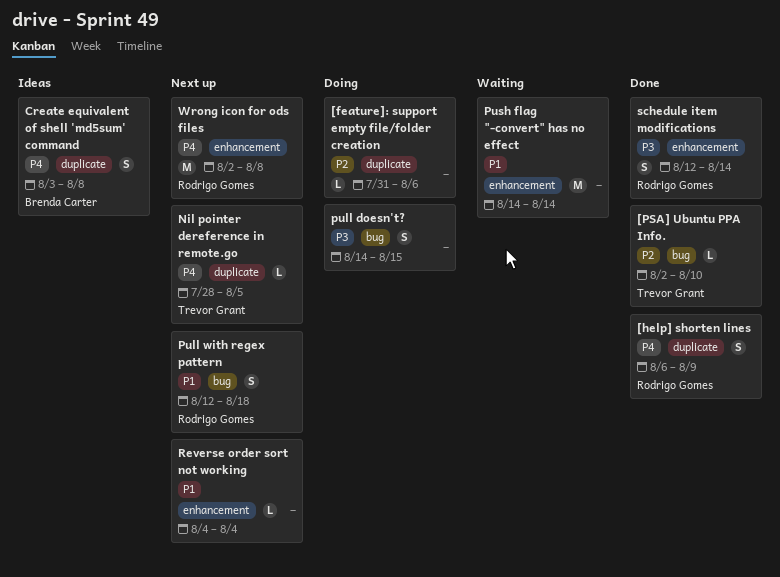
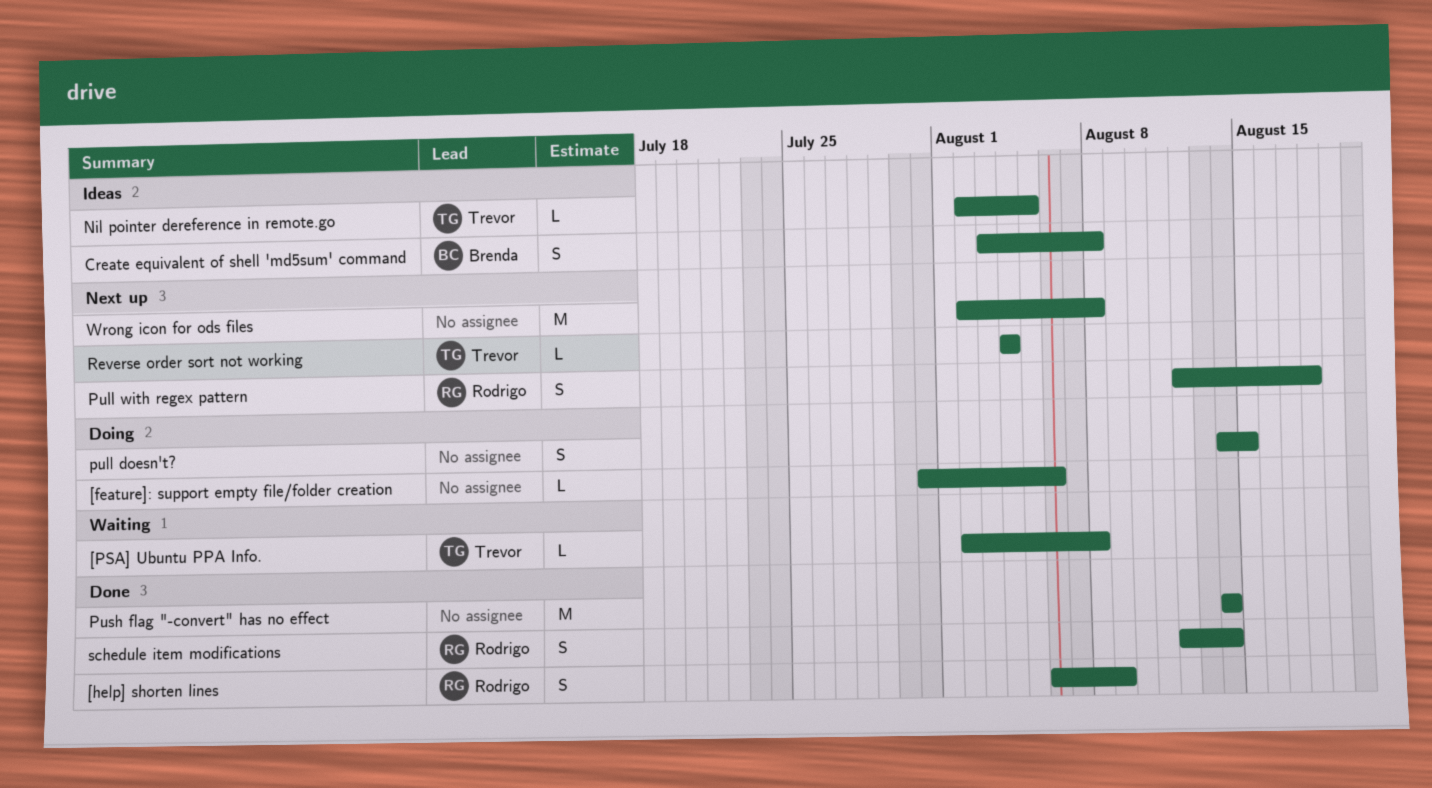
[PSA] Ubuntu PPA Info., status: Done -> Waiting
[PSA] Ubuntu PPA Info., due: Aug 10 -> Aug 8
Nil pointer dereference in remote.go, status: Next up -> Ideas
Nil pointer dereference in remote.go, start: Jul 28 -> Aug 2
Push flag "-convert" has no effect, status: Waiting -> Done
Reverse order sort not working, owner: none -> Trevor Grant
Wrong icon for ods files, owner: Rodrigo Gomes -> none

